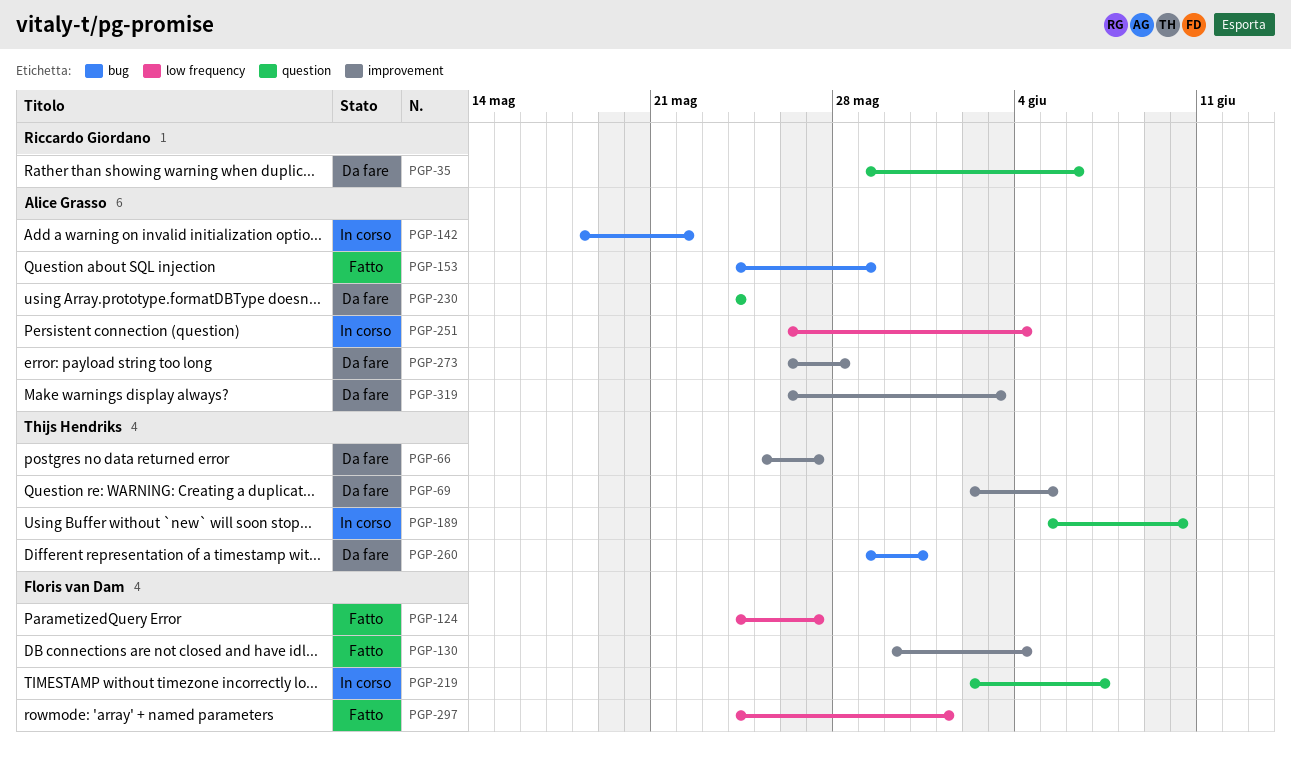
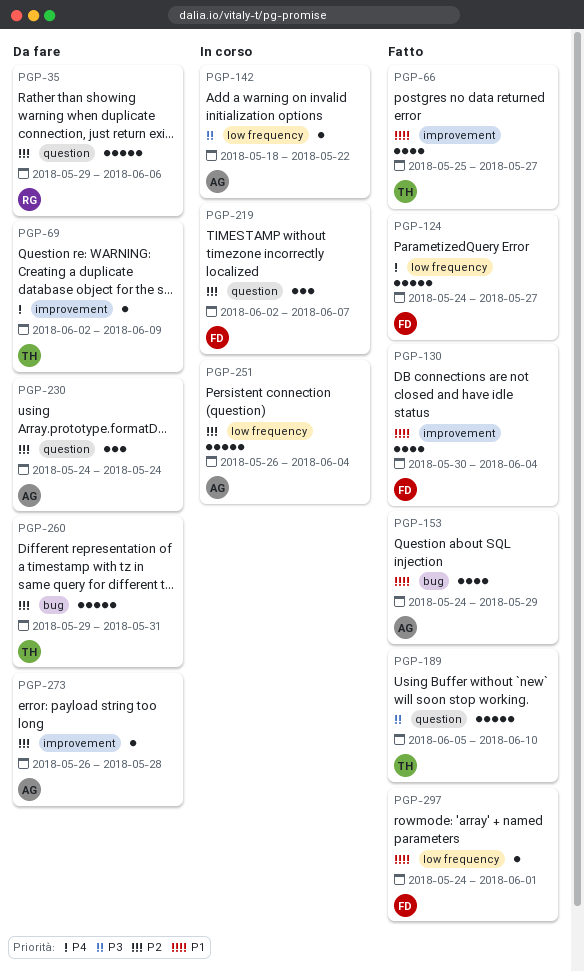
PGP-66, status: Da fare -> Fatto
PGP-69, due: Jun 5 -> Jun 9
PGP-142, label: bug -> low frequency
PGP-189, status: In corso -> Fatto
PGP-319: present -> none

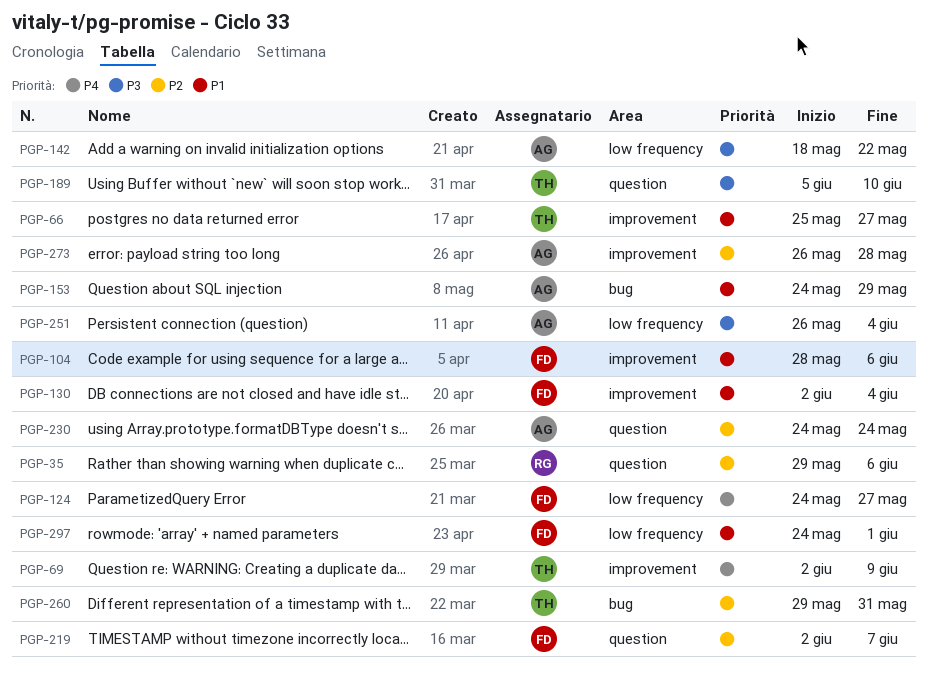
PGP-104: none -> present
PGP-130, start: May 30 -> Jun 2
PGP-251, priority: P2 -> P3

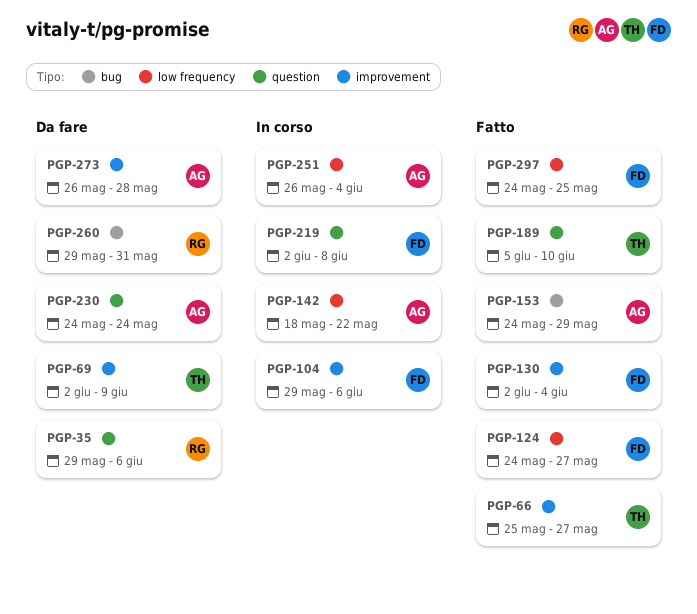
PGP-104, start: May 28 -> May 29
PGP-219, due: Jun 7 -> Jun 8
PGP-260, owner: TH -> RG
PGP-297, due: Jun 1 -> May 25

